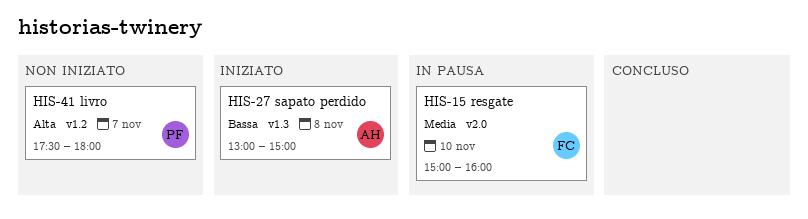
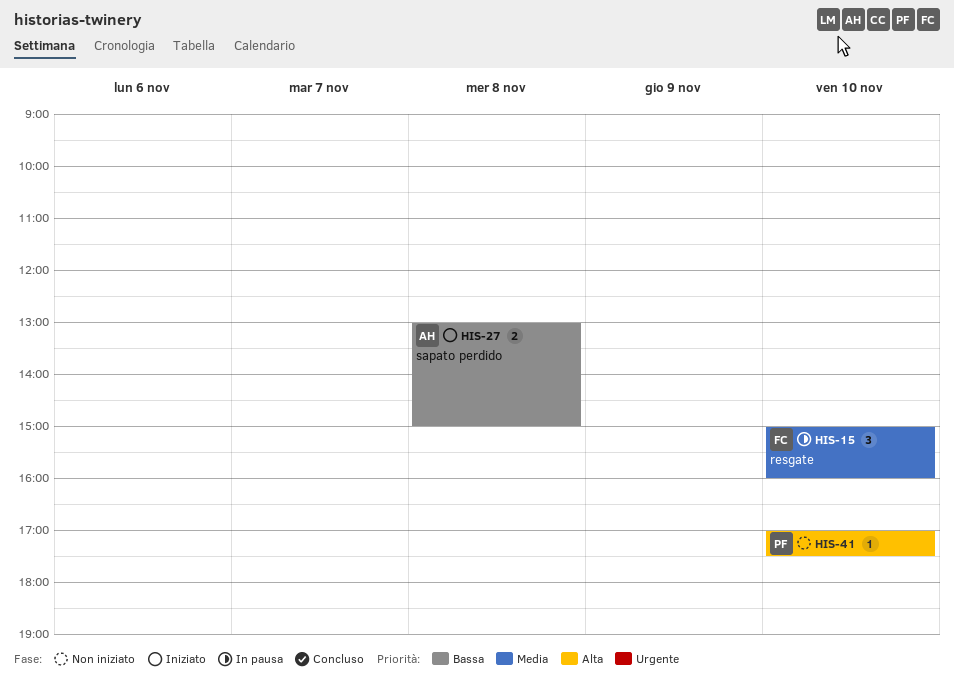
HIS-41, day: Nov 7 -> Nov 10
HIS-41, begins: 17:30 -> 17:00
HIS-41, ends: 18:00 -> 17:30

